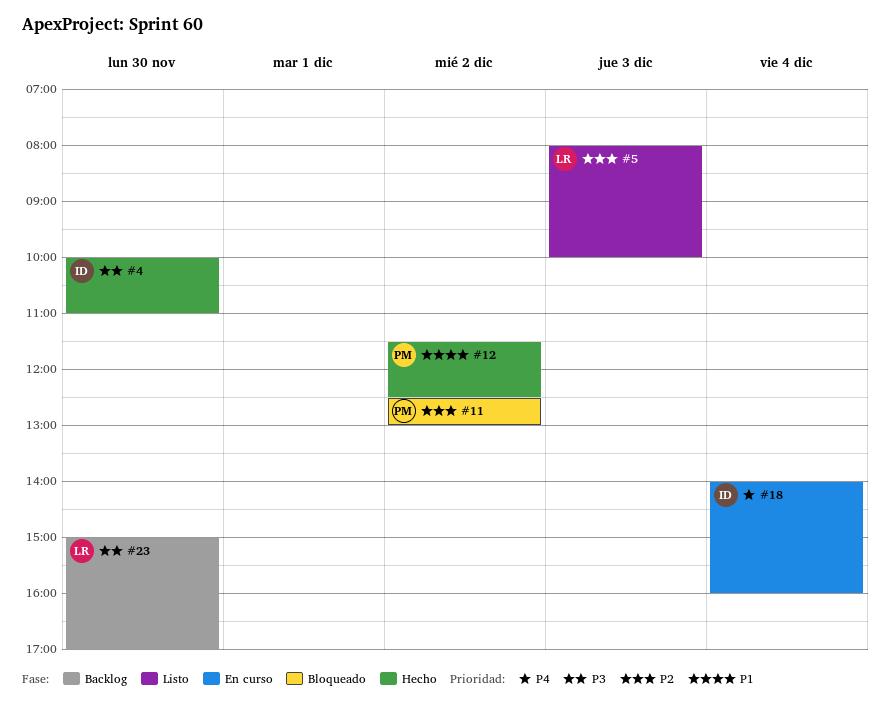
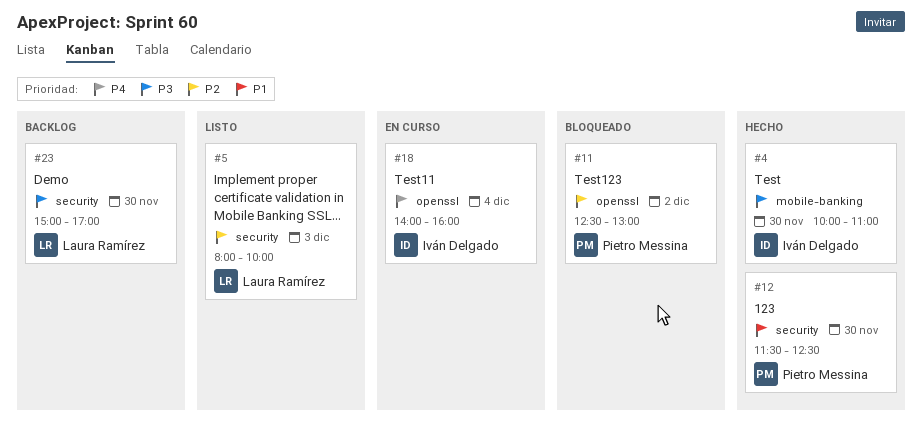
#12, day: Dec 2 -> Nov 30

